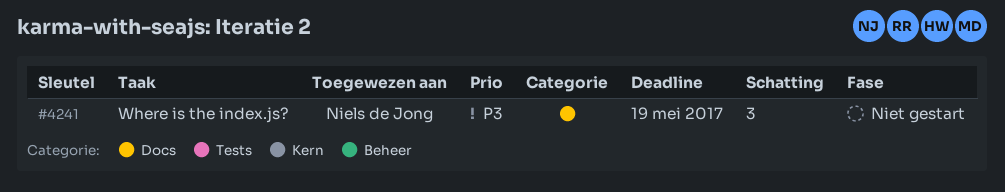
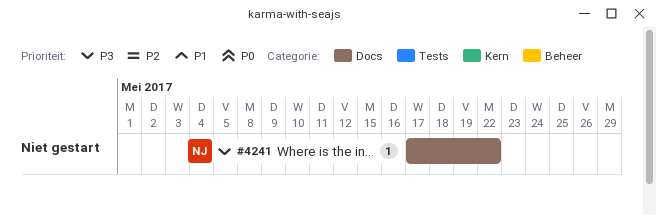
#4241, estimate: 3 -> 1
#4241, due: May 19 -> May 22

